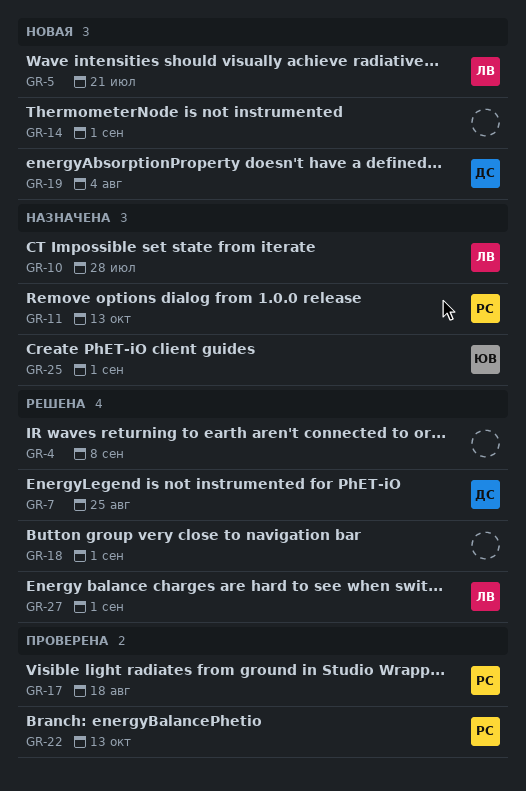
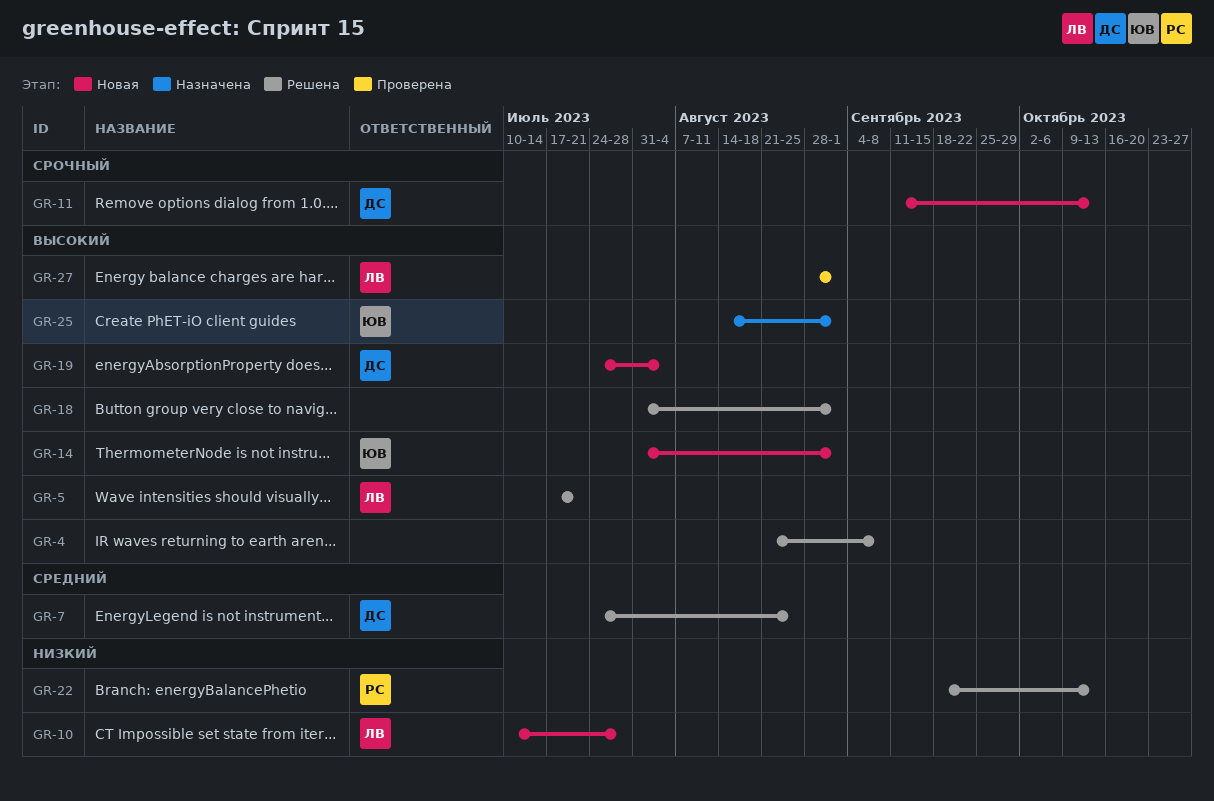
GR-5, status: Новая -> Решена
GR-10, status: Назначена -> Новая
GR-11, status: Назначена -> Новая
GR-11, owner: РС -> ДС
GR-14, owner: none -> ЮВ
GR-17: present -> none
GR-22, status: Проверена -> Решена
GR-27, status: Решена -> Проверена

